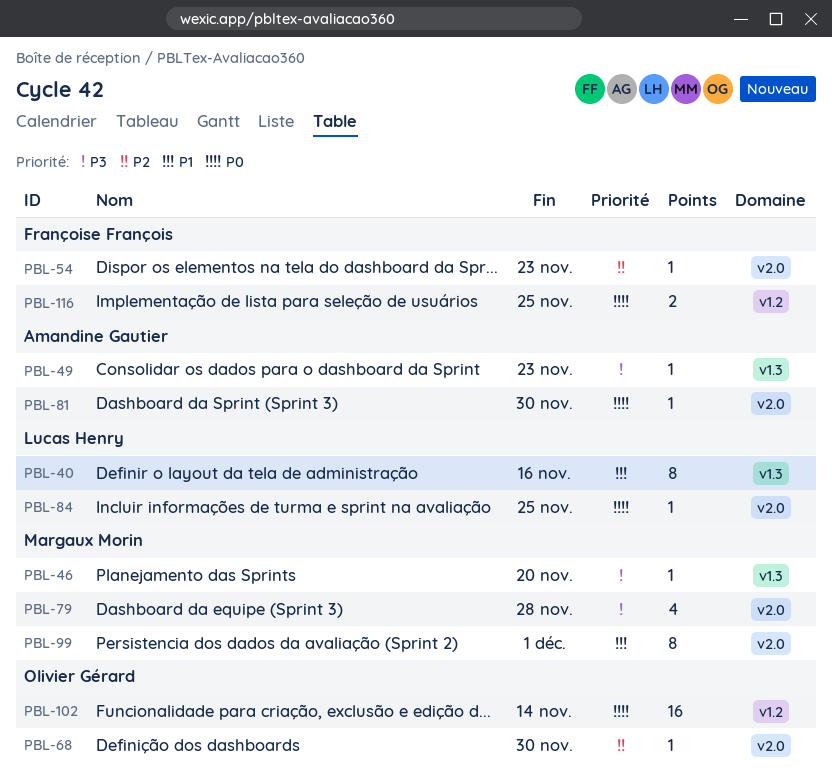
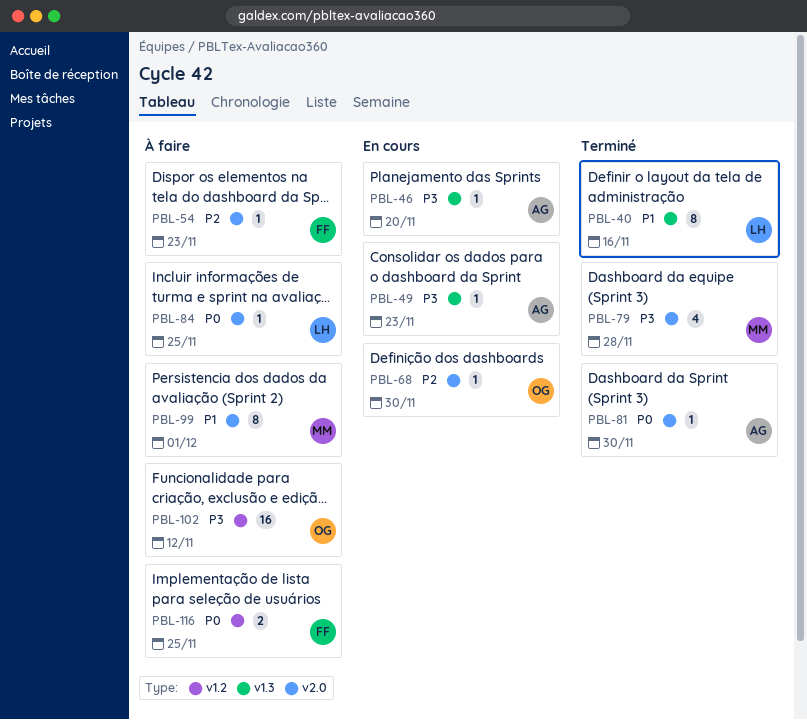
PBL-46, owner: Margaux Morin -> Amandine Gautier
PBL-102, priority: P0 -> P3
PBL-102, due: Nov 14 -> Nov 12

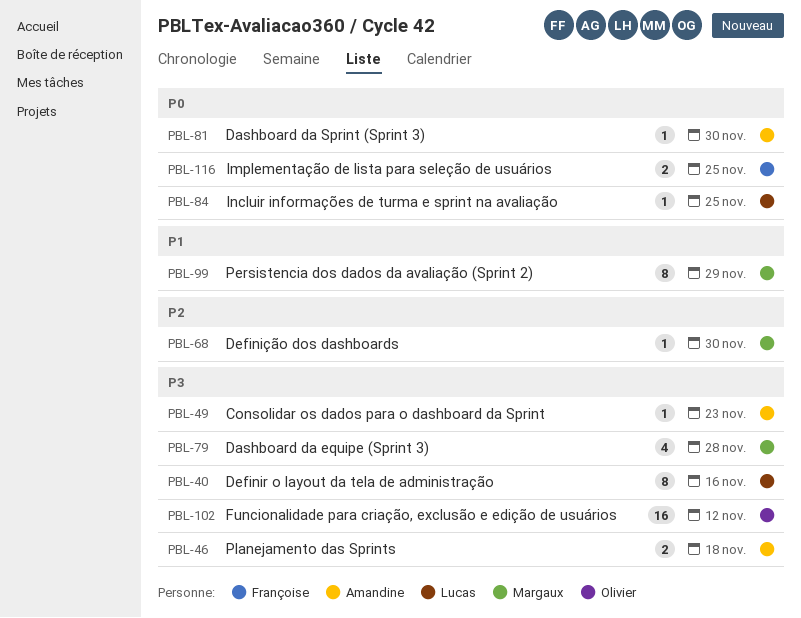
PBL-40, priority: P1 -> P3
PBL-46, estimate: 1 -> 2
PBL-46, due: Nov 20 -> Nov 18
PBL-54: present -> none
PBL-68, owner: Olivier -> Margaux
PBL-99, due: Dec 1 -> Nov 29

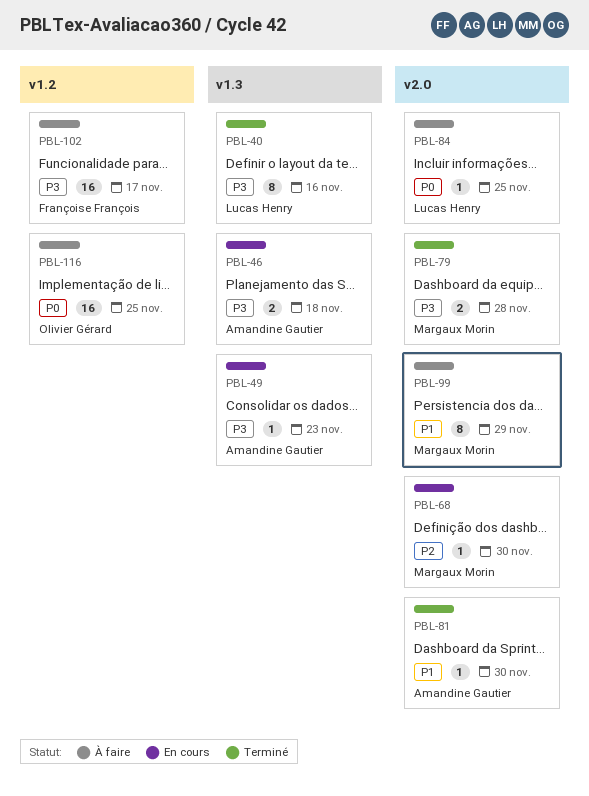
PBL-79, estimate: 4 -> 2
PBL-81, priority: P0 -> P1
PBL-102, owner: Olivier Gérard -> Françoise François
PBL-102, due: Nov 12 -> Nov 17
PBL-116, owner: Françoise François -> Olivier Gérard
PBL-116, estimate: 2 -> 16

